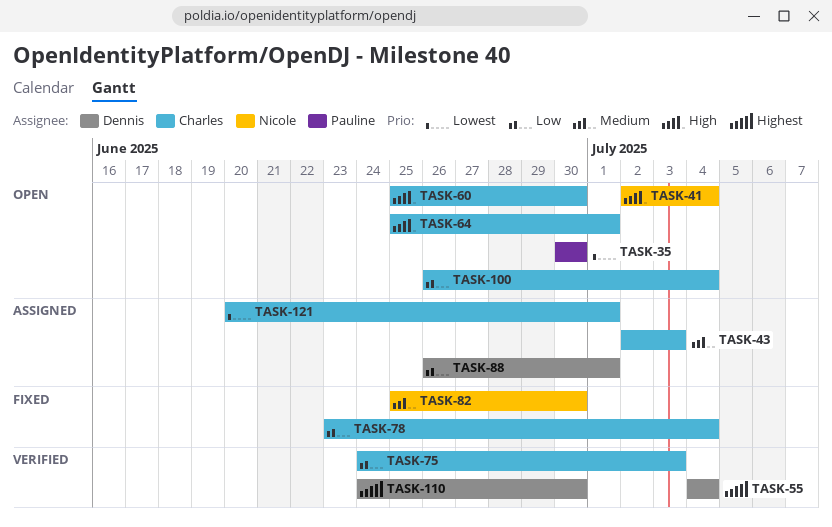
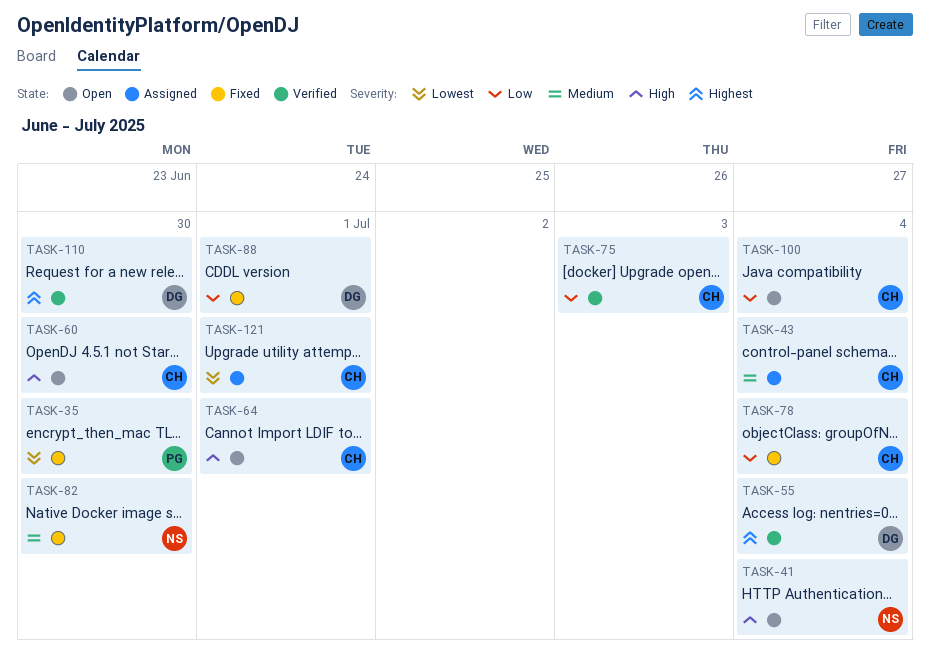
TASK-35, status: Open -> Fixed
TASK-43, due: Jul 3 -> Jul 4
TASK-88, status: Assigned -> Fixed

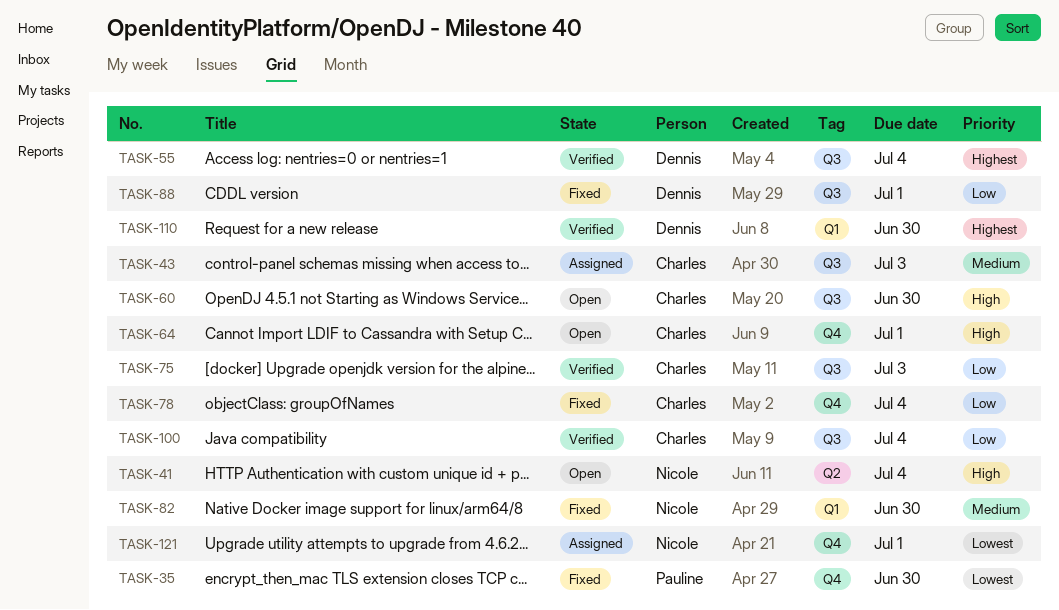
TASK-43, due: Jul 4 -> Jul 3
TASK-100, status: Open -> Verified
TASK-121, owner: Charles -> Nicole

